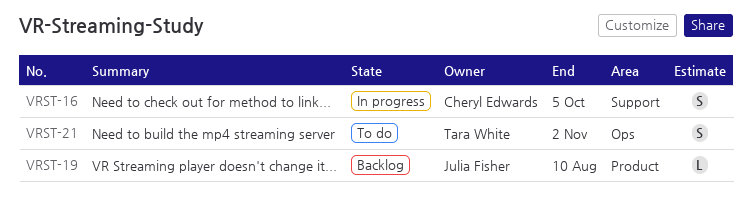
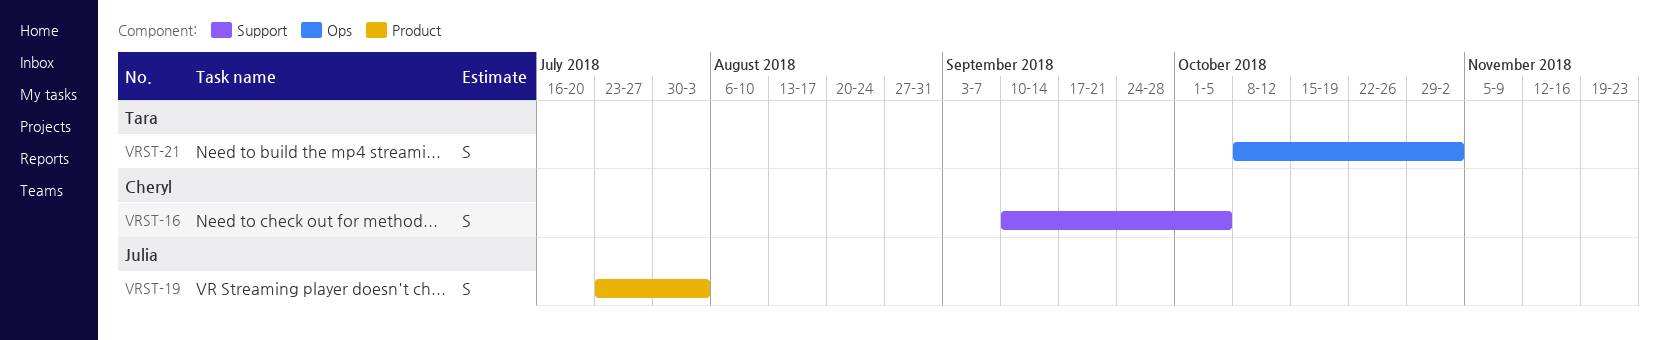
VRST-19, estimate: L -> S
VRST-19, due: Aug 10 -> Aug 3

